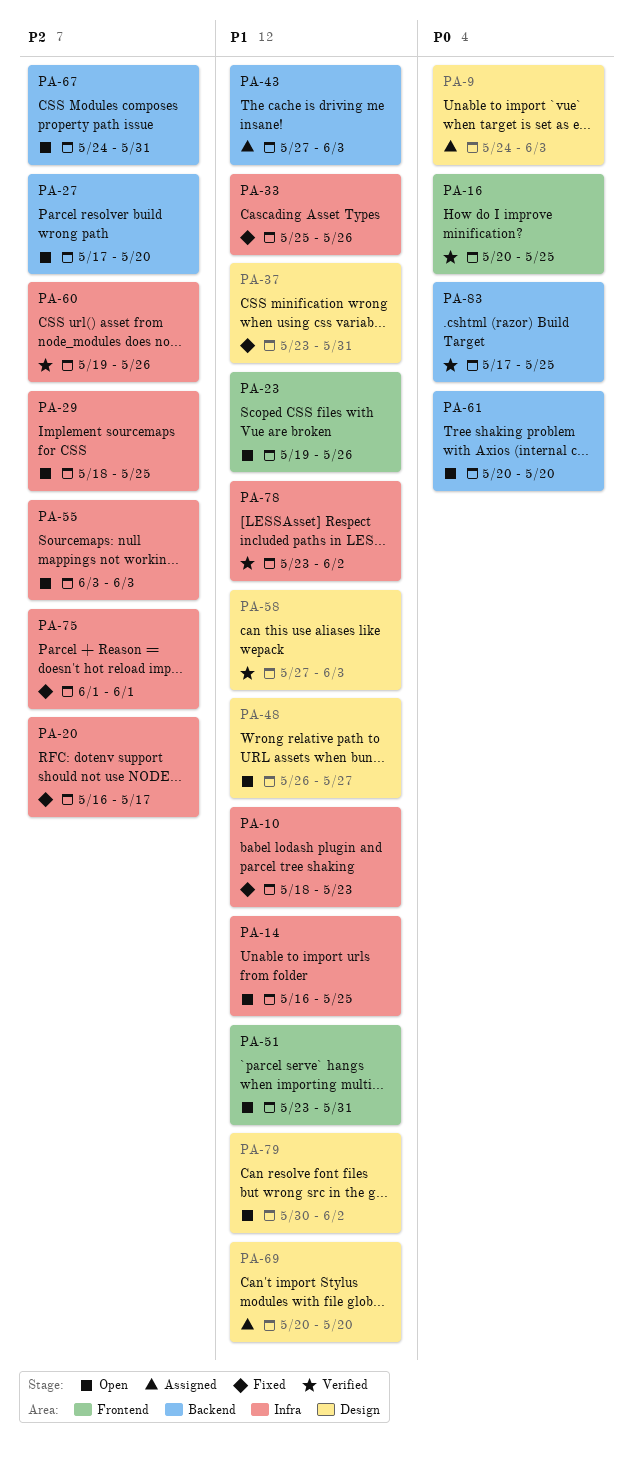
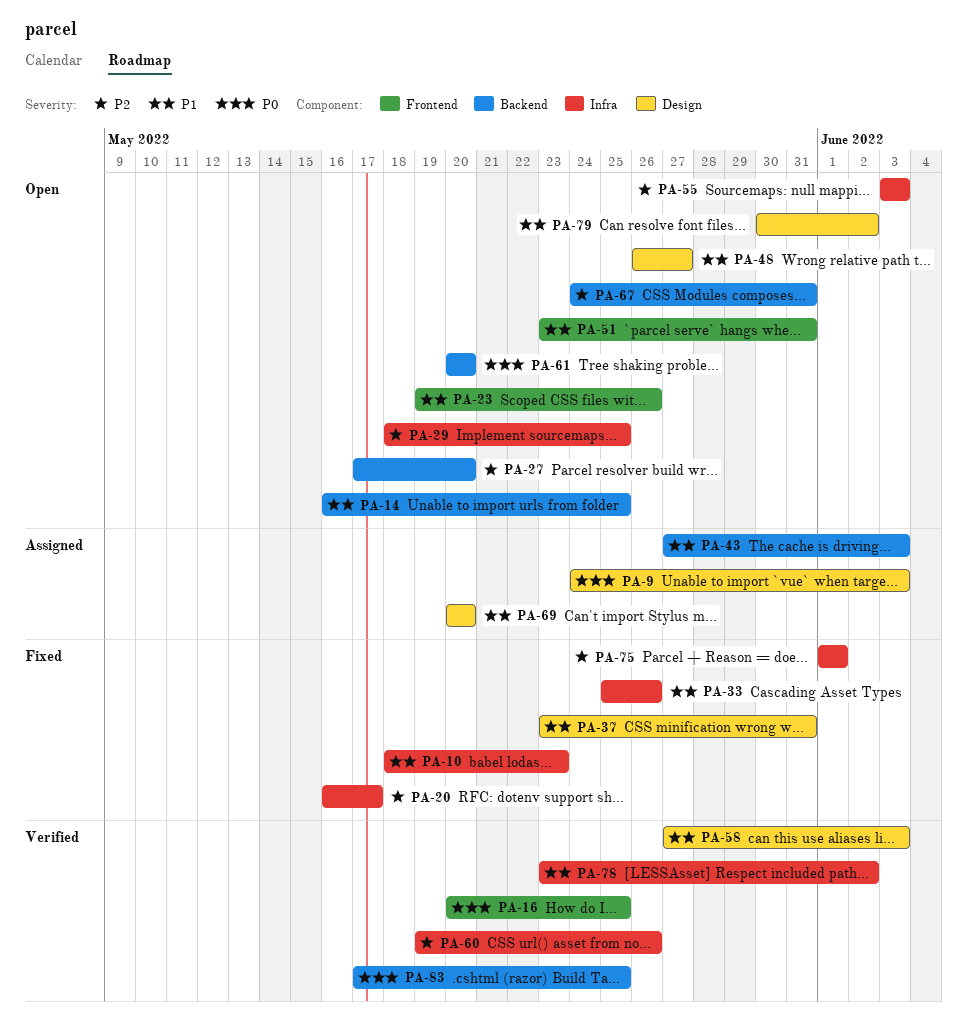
PA-14, label: Infra -> Backend

